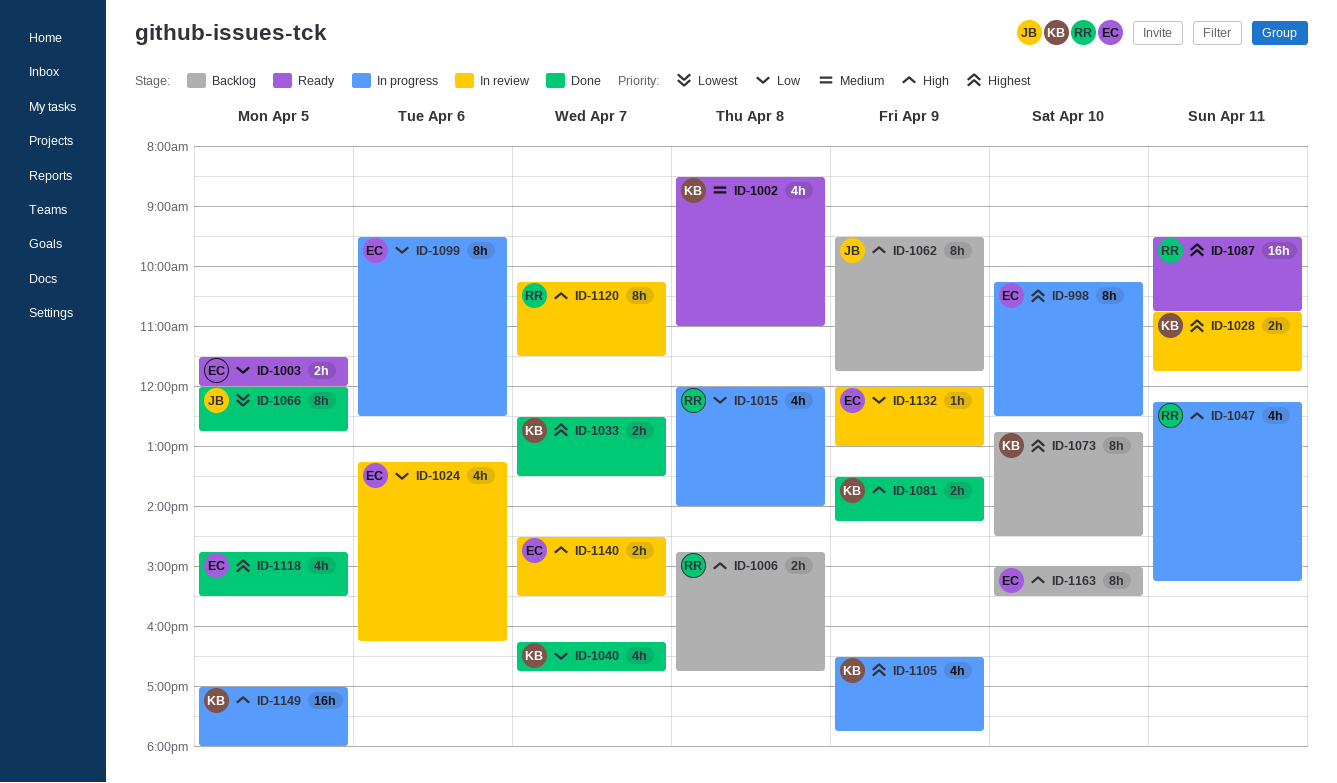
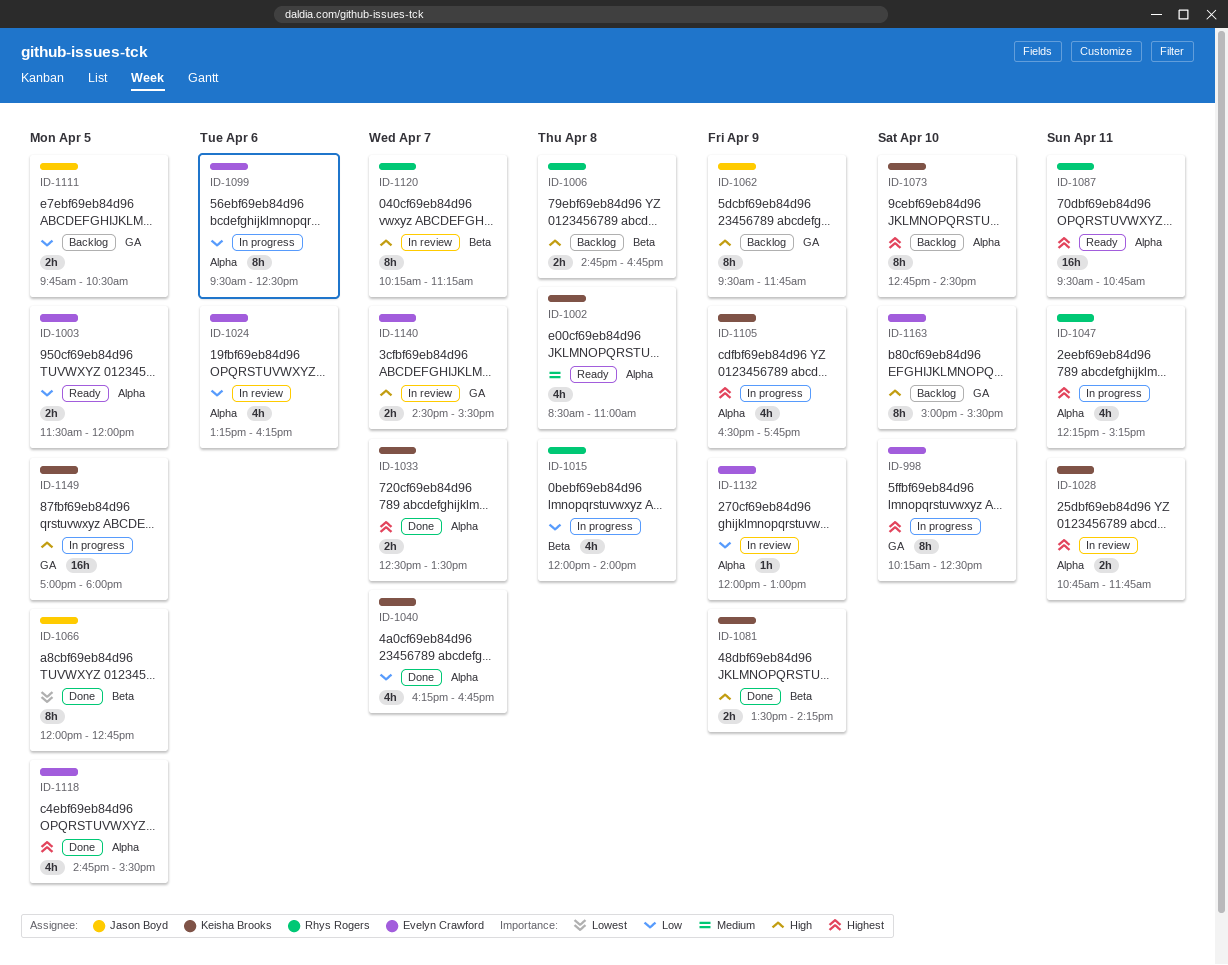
ID-1047, priority: High -> Highest
ID-1111: none -> present
ID-1120, ends: 11:30 -> 11:15

